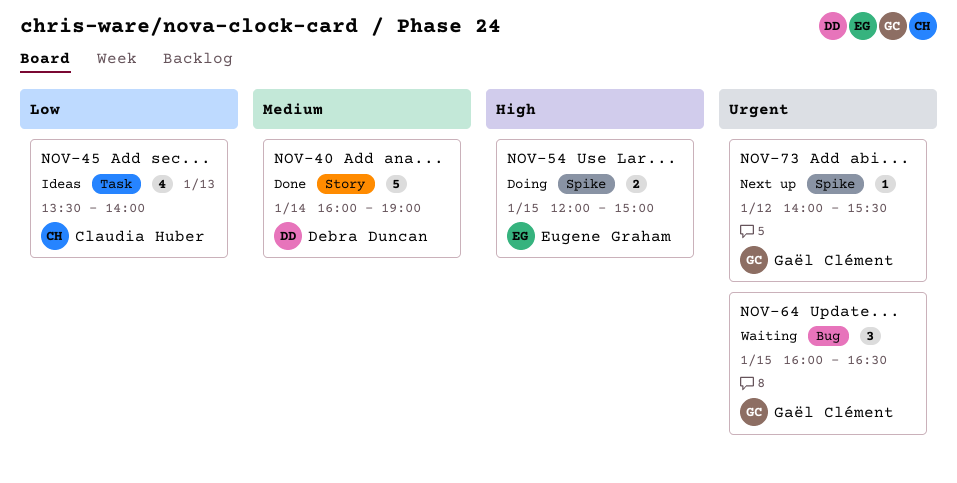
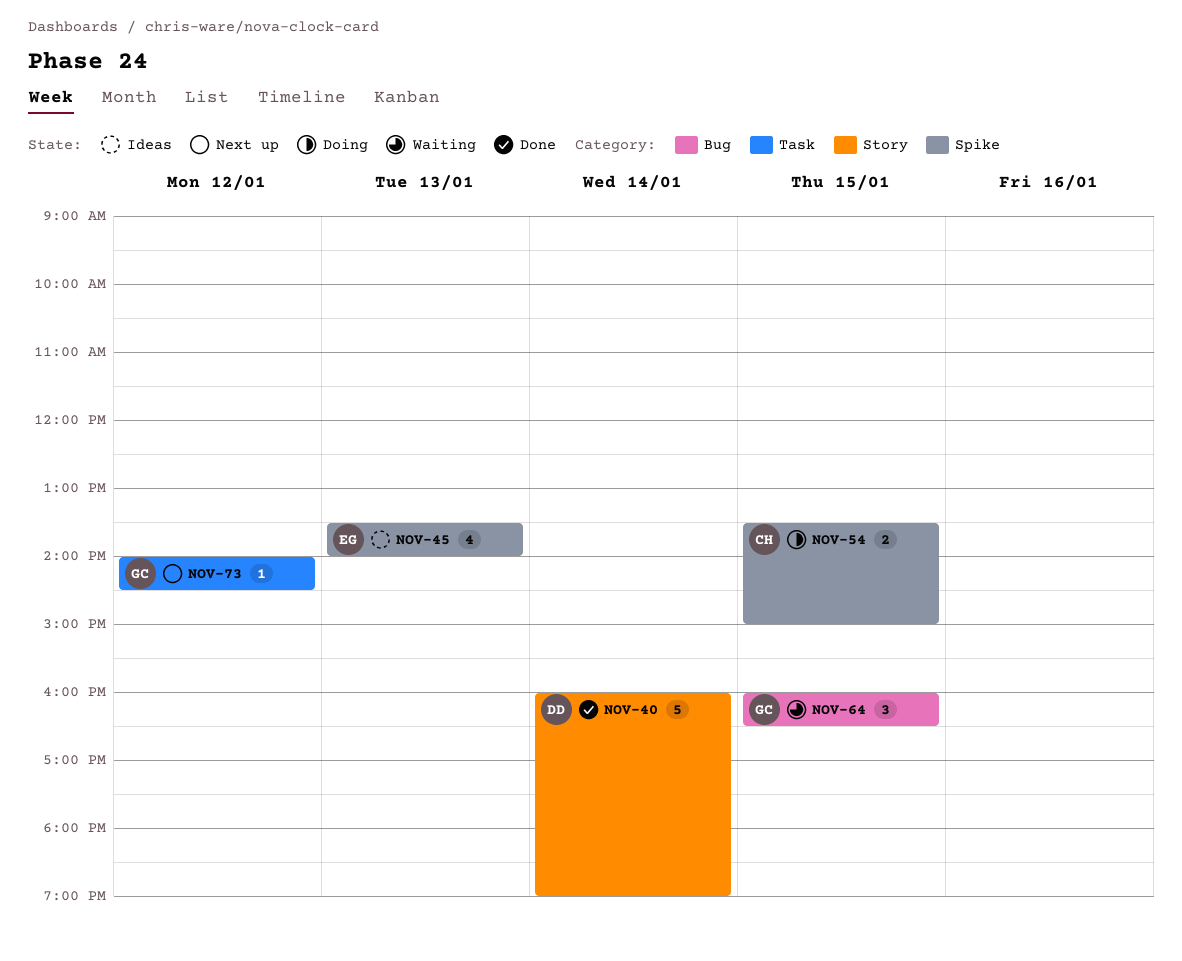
NOV-45, owner: Claudia Huber -> Eugene Graham
NOV-45, label: Task -> Spike
NOV-54, owner: Eugene Graham -> Claudia Huber
NOV-54, begins: 12:00 -> 13:30
NOV-73, label: Spike -> Task
NOV-73, ends: 15:30 -> 14:30

